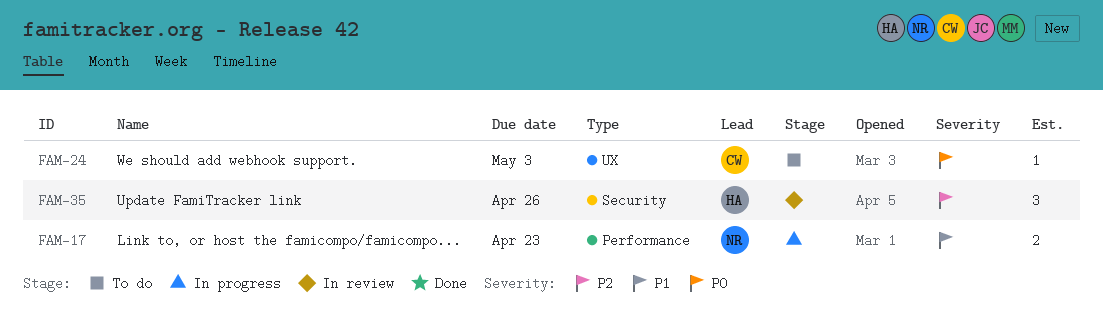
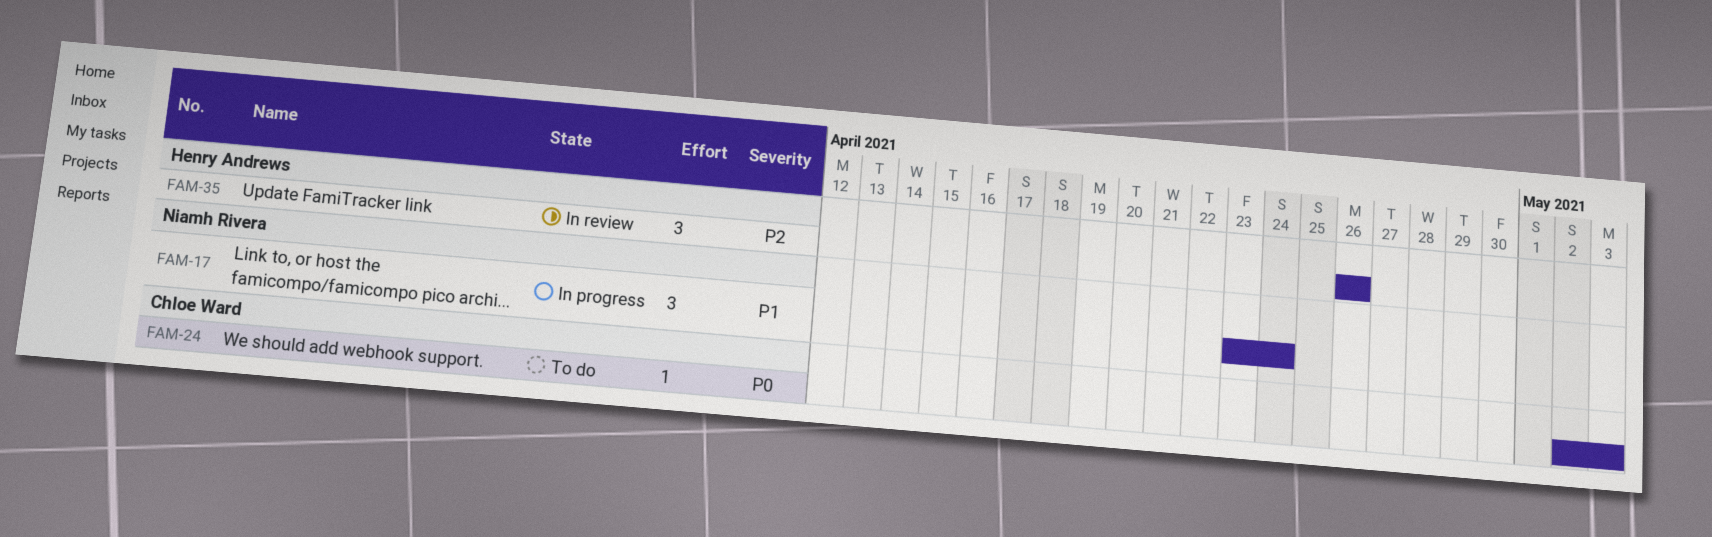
FAM-17, estimate: 2 -> 3
FAM-17, due: Apr 23 -> Apr 24

